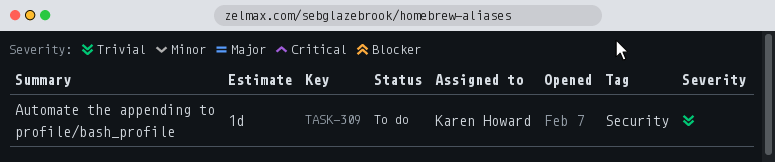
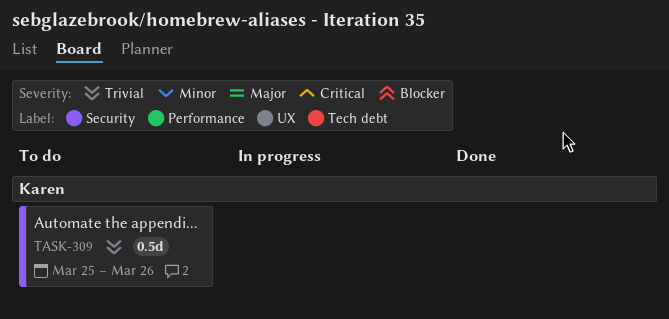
TASK-309, estimate: 1d -> 0.5d

